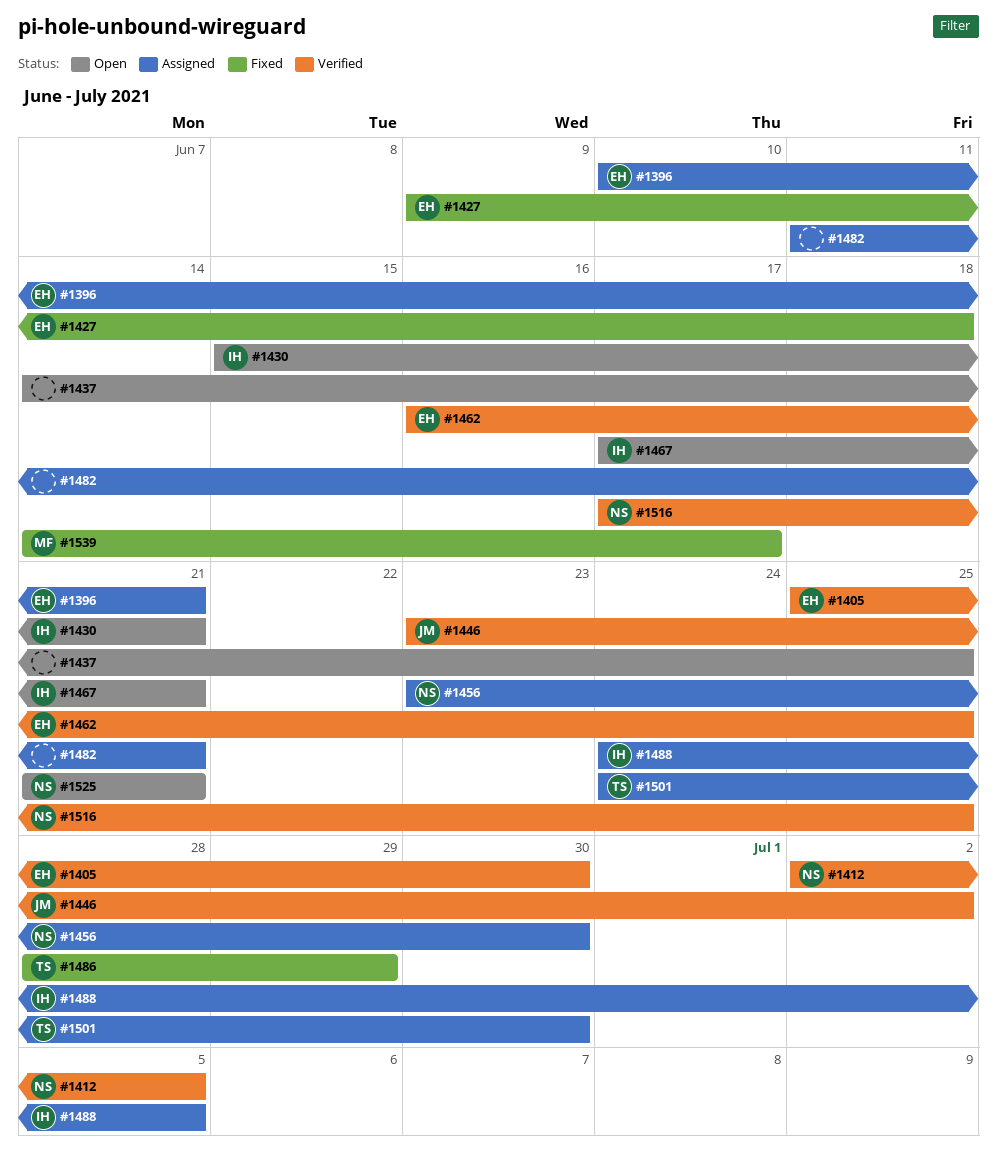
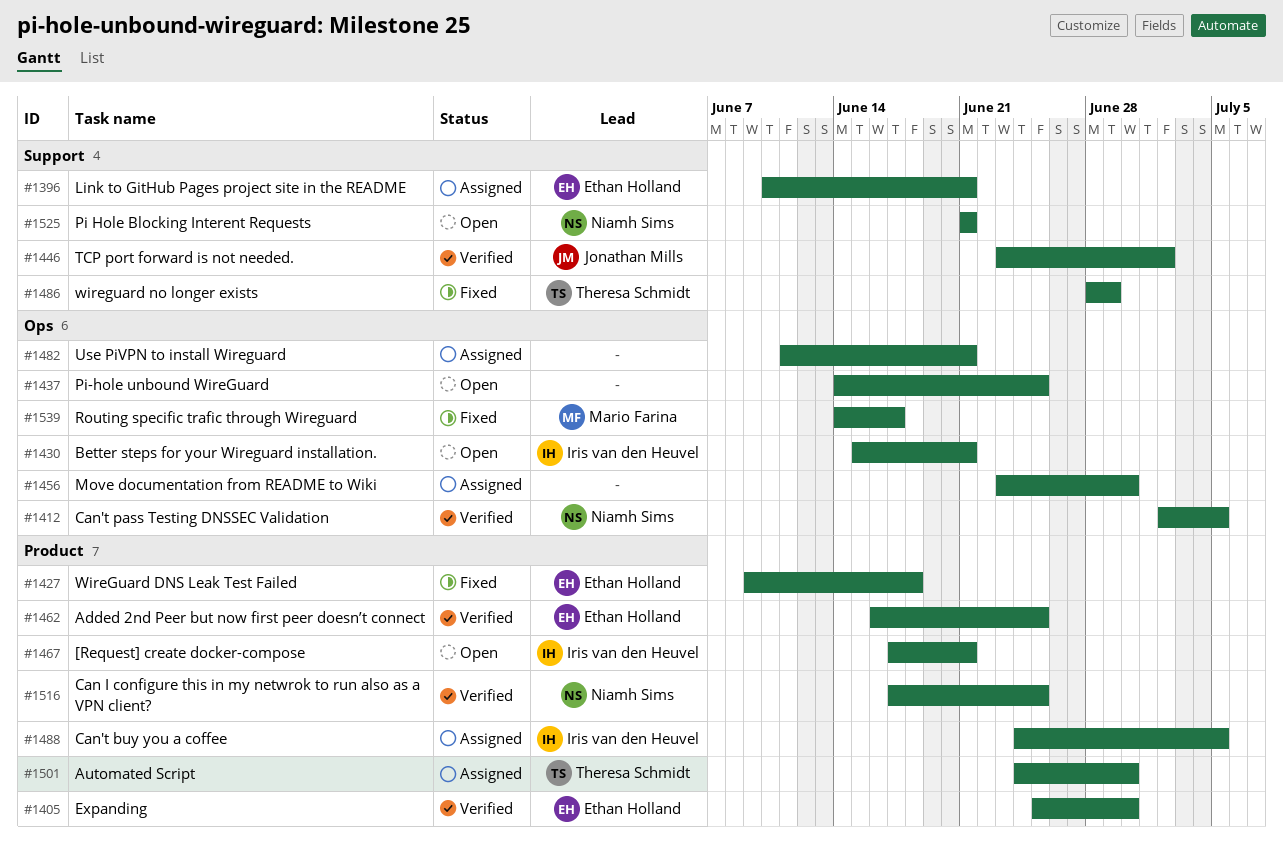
#1456, owner: Niamh Sims -> none

